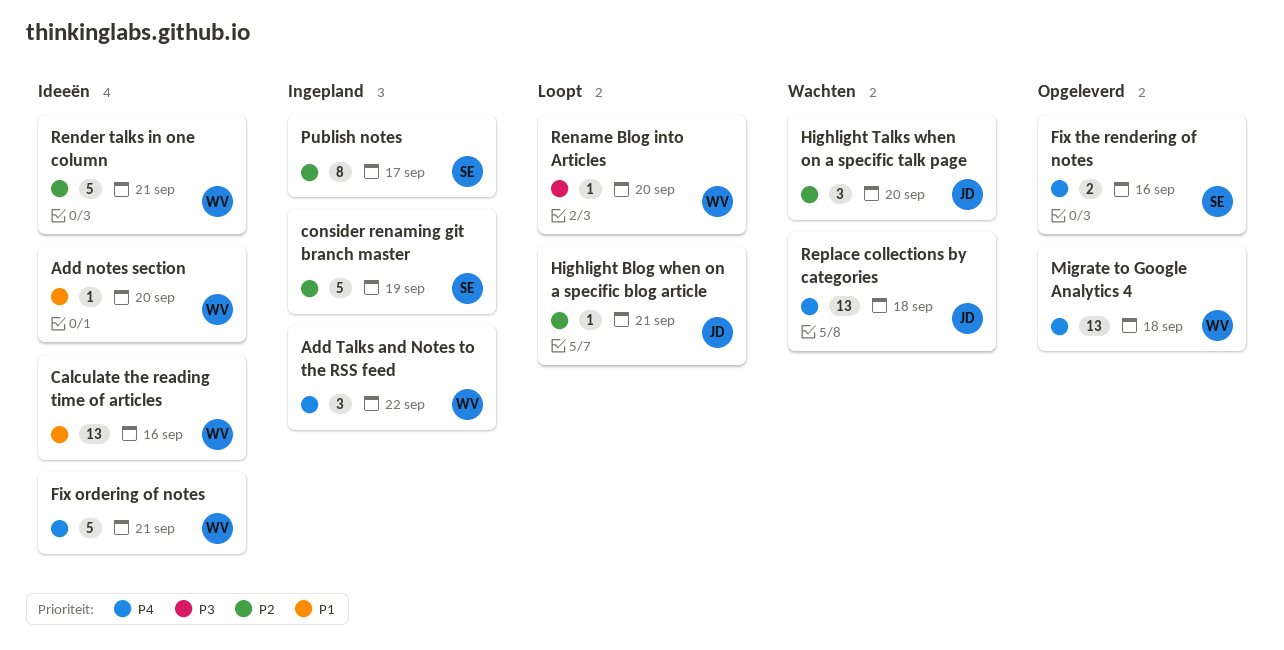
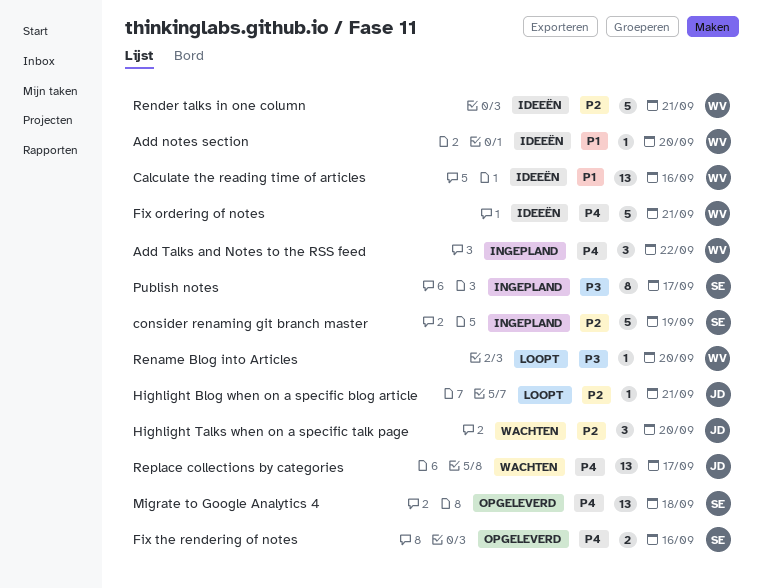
Migrate to Google Analytics 4, owner: WV -> SE
Publish notes, priority: P2 -> P3
Replace collections by categories, due: Sep 18 -> Sep 17

